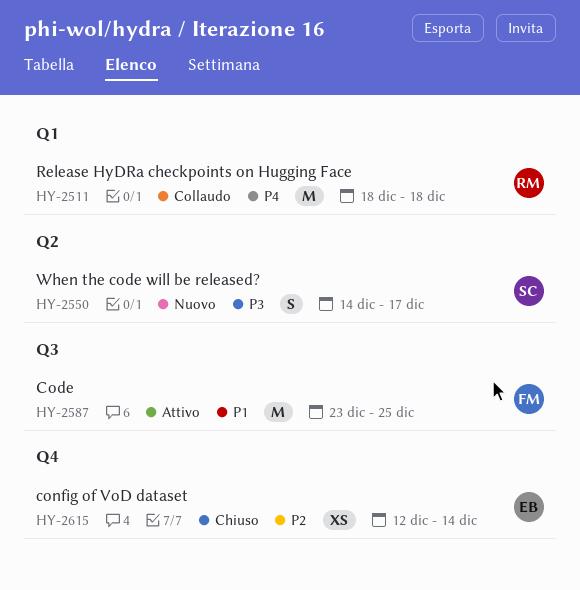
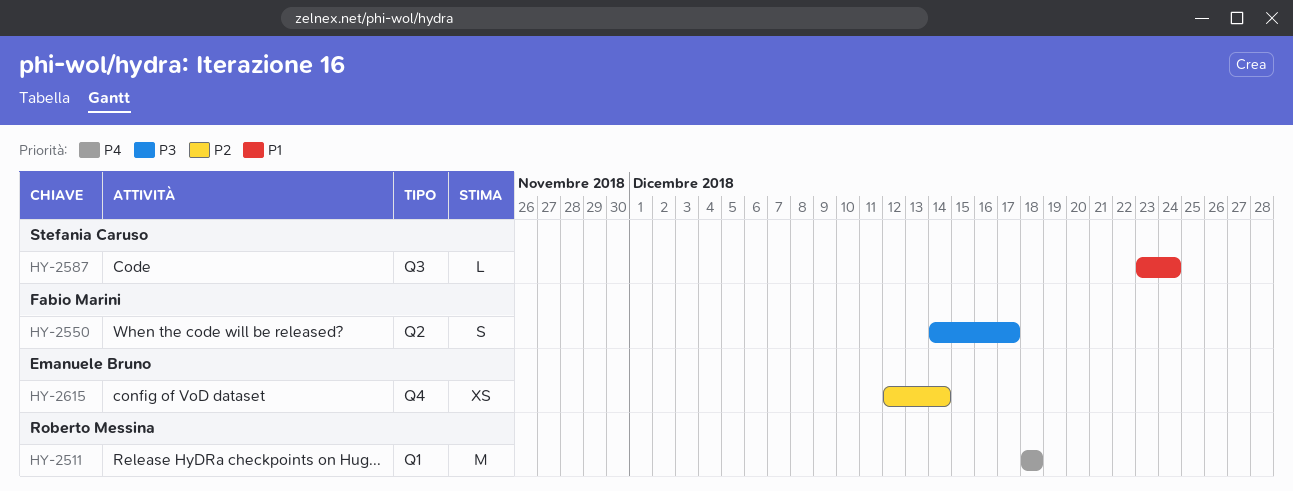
HY-2550, owner: Stefania Caruso -> Fabio Marini
HY-2587, owner: Fabio Marini -> Stefania Caruso
HY-2587, estimate: M -> L
HY-2587, due: Dec 25 -> Dec 24

